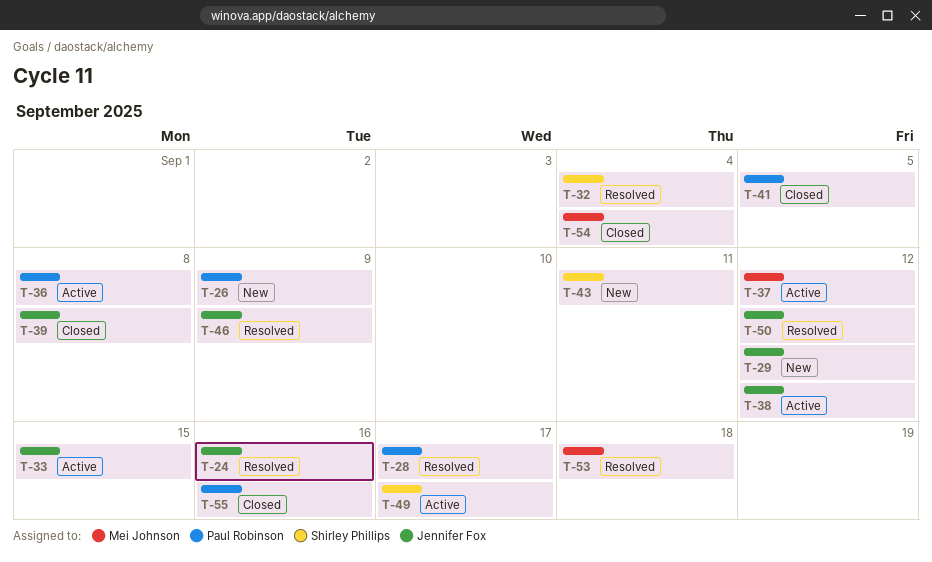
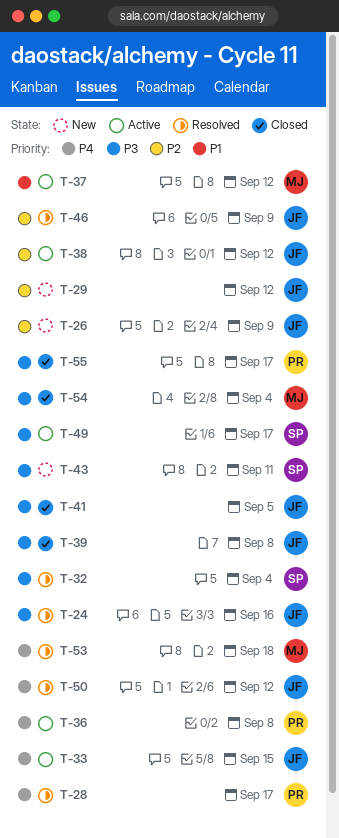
T-26, owner: Paul Robinson -> Jennifer Fox
T-41, owner: Paul Robinson -> Jennifer Fox
T-55, due: Sep 16 -> Sep 17

